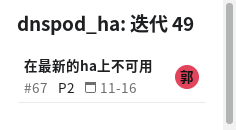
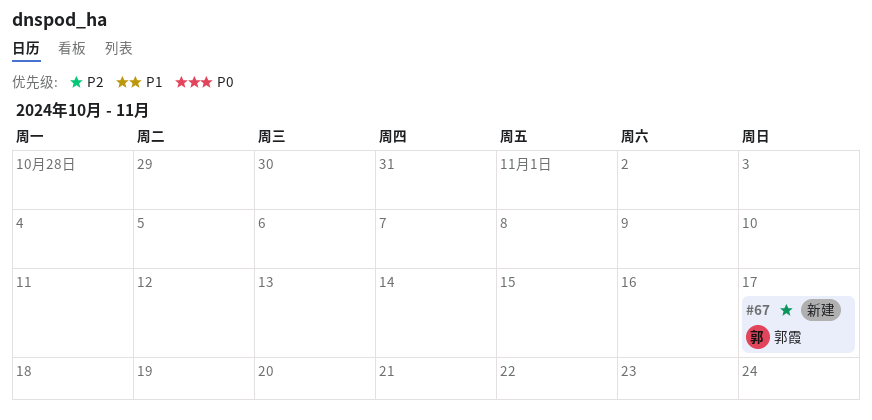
#67, due: Nov 16 -> Nov 17

